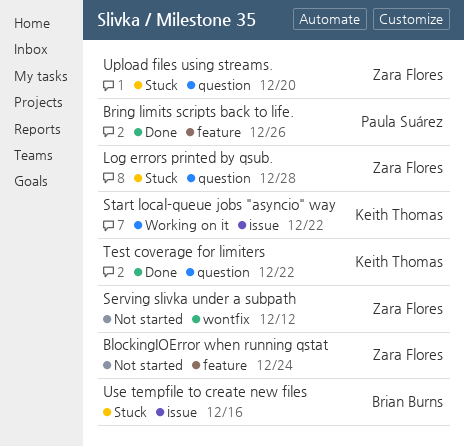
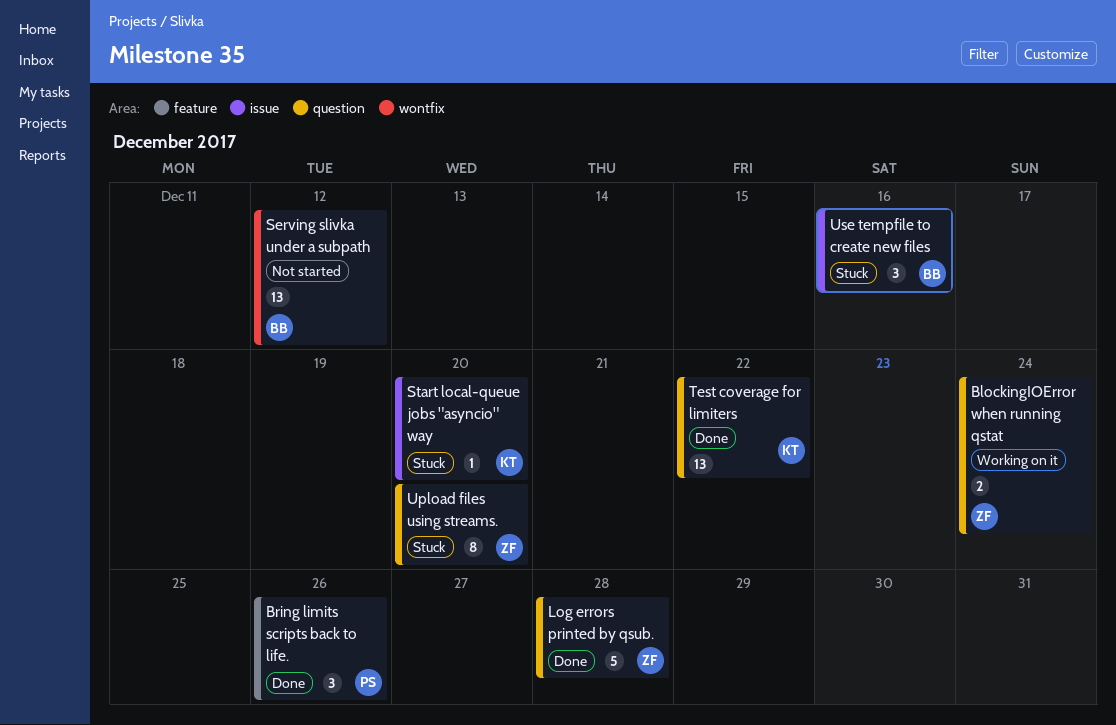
BlockingIOError when running qstat, status: Not started -> Working on it
BlockingIOError when running qstat, label: feature -> question
Log errors printed by qsub., status: Stuck -> Done
Serving slivka under a subpath, owner: Zara Flores -> Brian Burns
Start local-queue jobs "asyncio" way, status: Working on it -> Stuck
Start local-queue jobs "asyncio" way, due: Dec 22 -> Dec 20

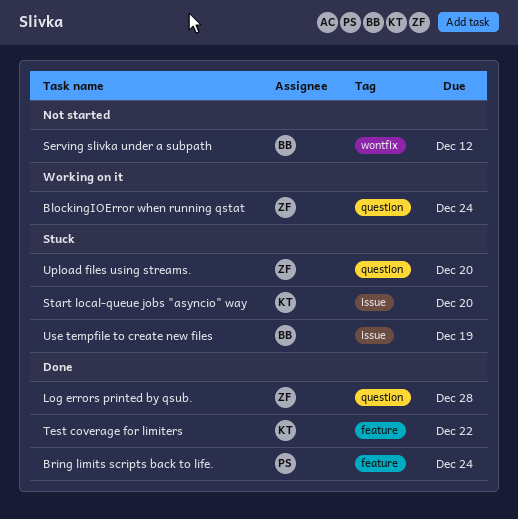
Bring limits scripts back to life., due: Dec 26 -> Dec 24
Test coverage for limiters, label: question -> feature
Use tempfile to create new files, due: Dec 16 -> Dec 19

